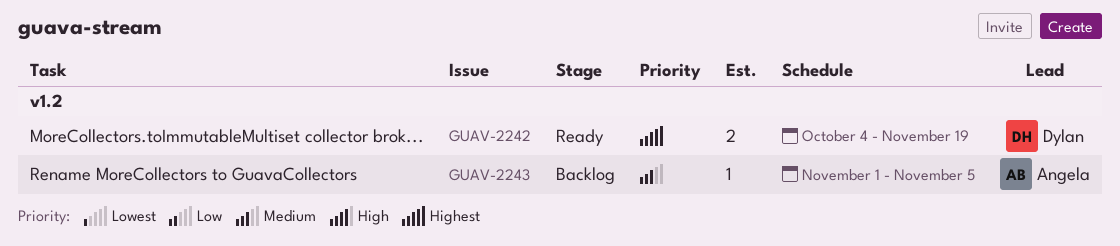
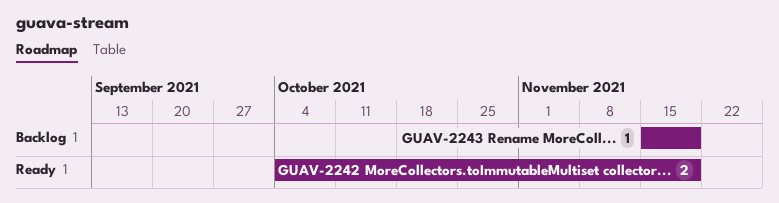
GUAV-2243, start: Nov 1 -> Nov 15
GUAV-2243, due: Nov 5 -> Nov 19

